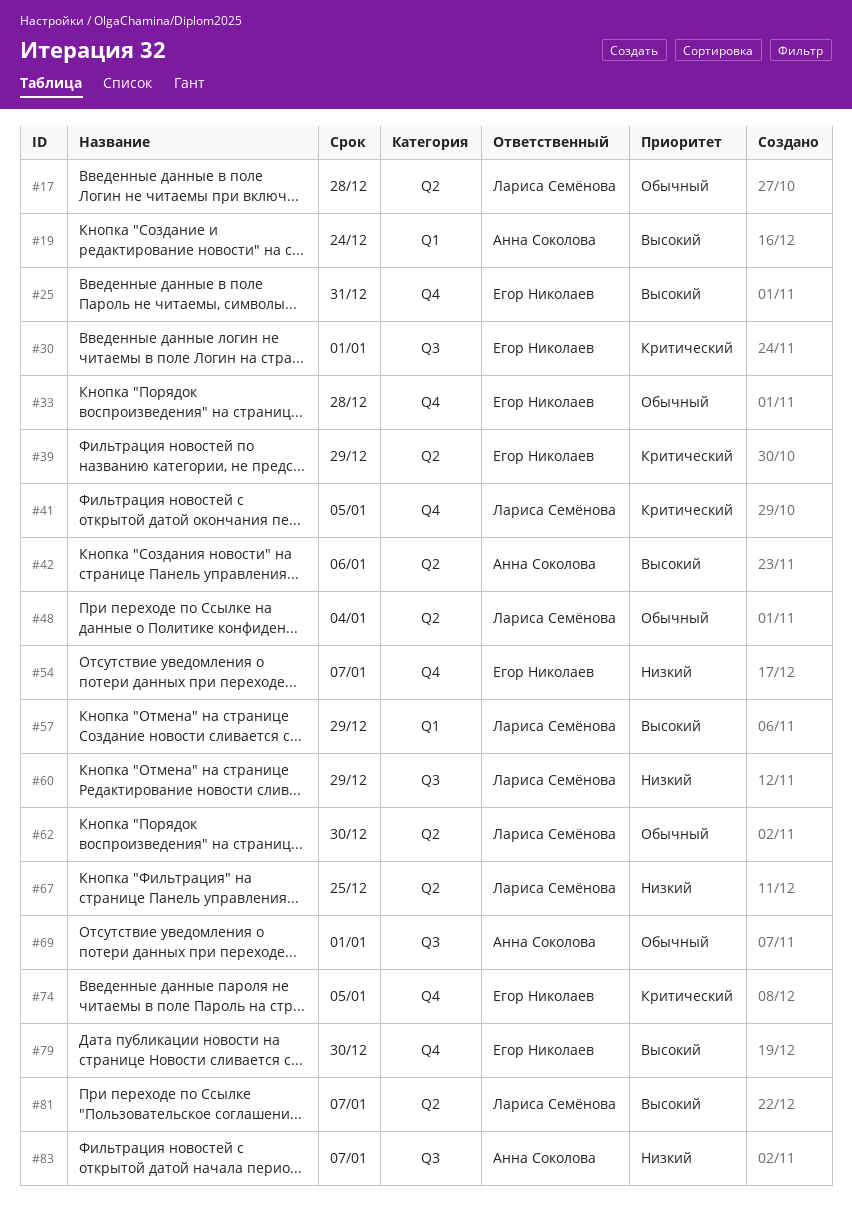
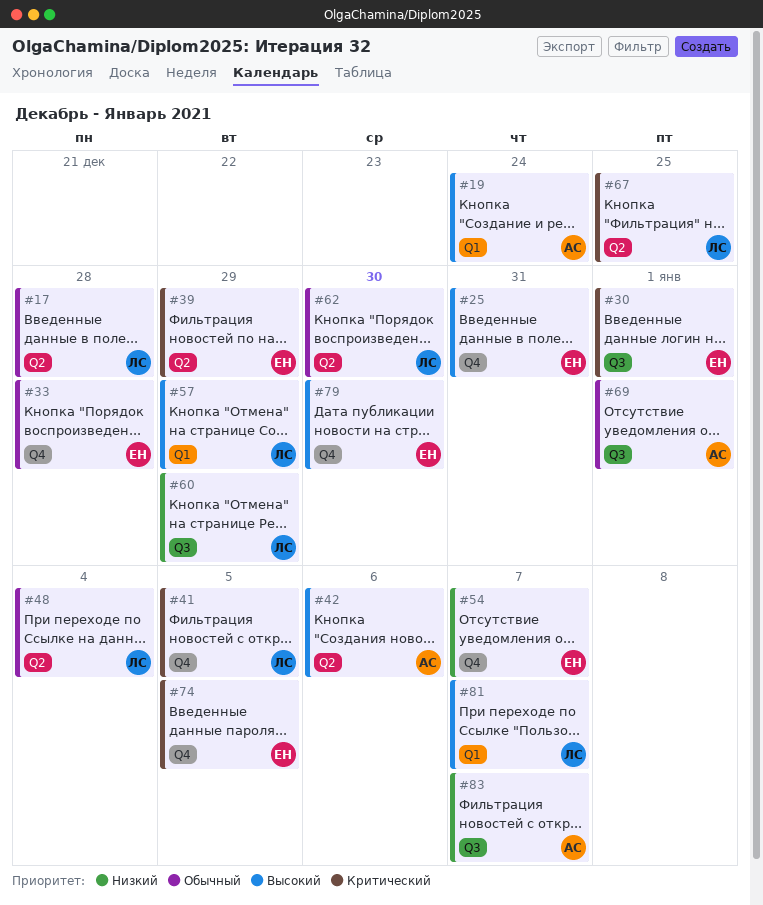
#67, priority: Низкий -> Критический
#81, label: Q2 -> Q1

